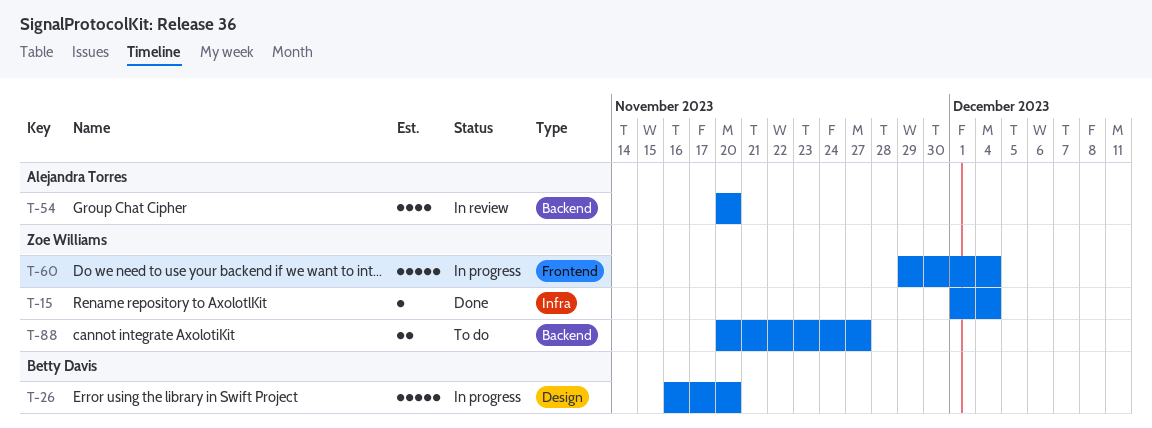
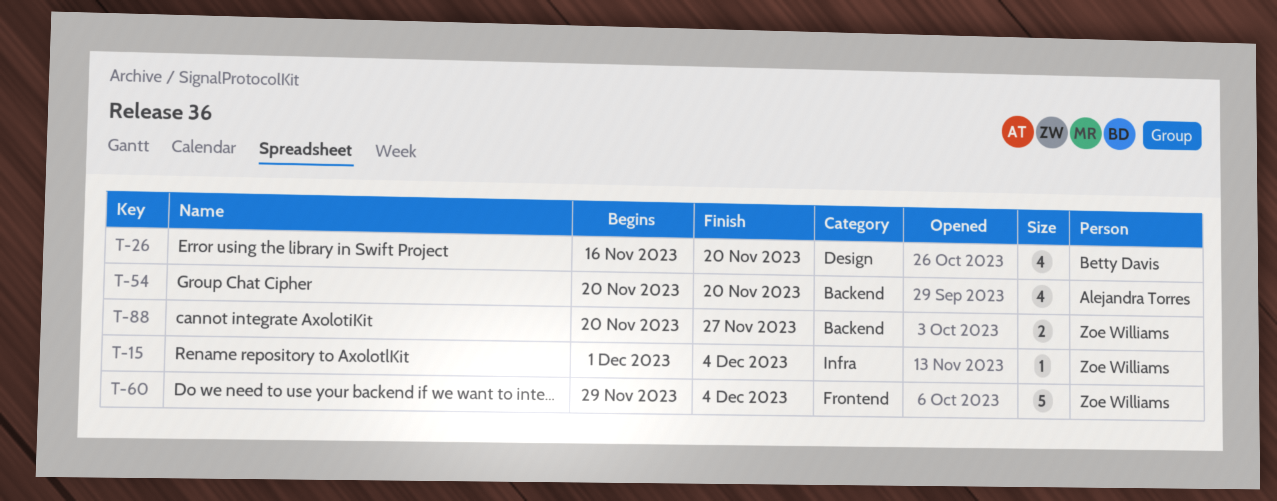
T-26, estimate: 5 -> 4

